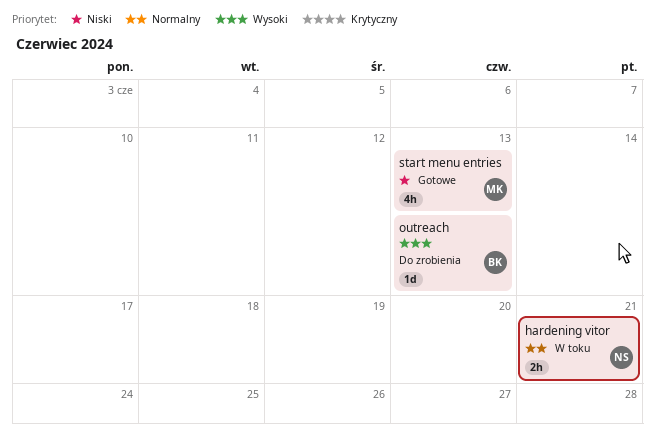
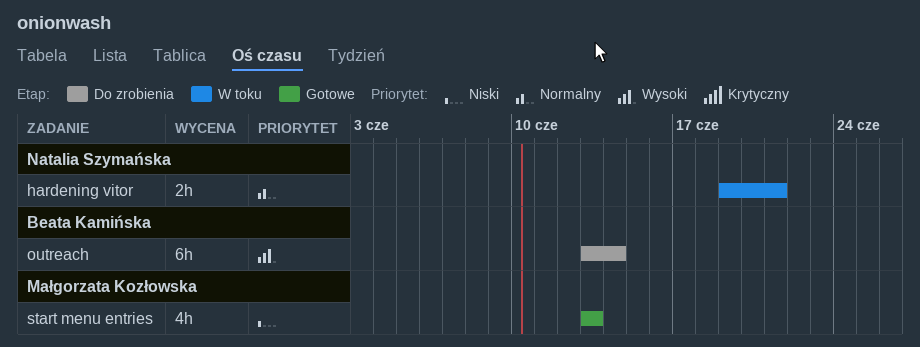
outreach, estimate: 1d -> 6h
outreach, due: Jun 13 -> Jun 14

